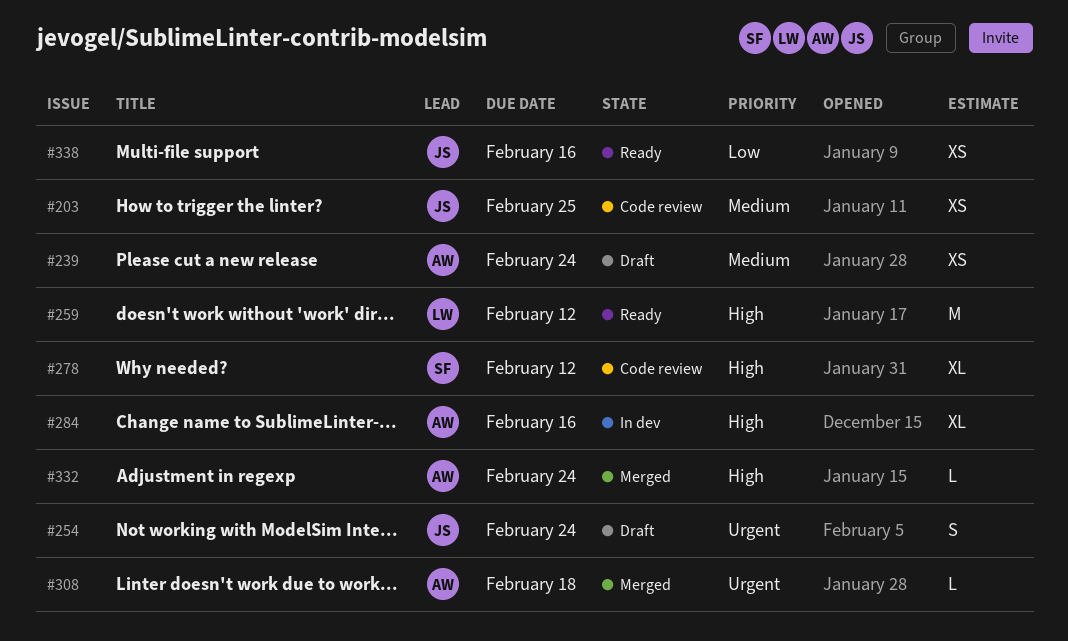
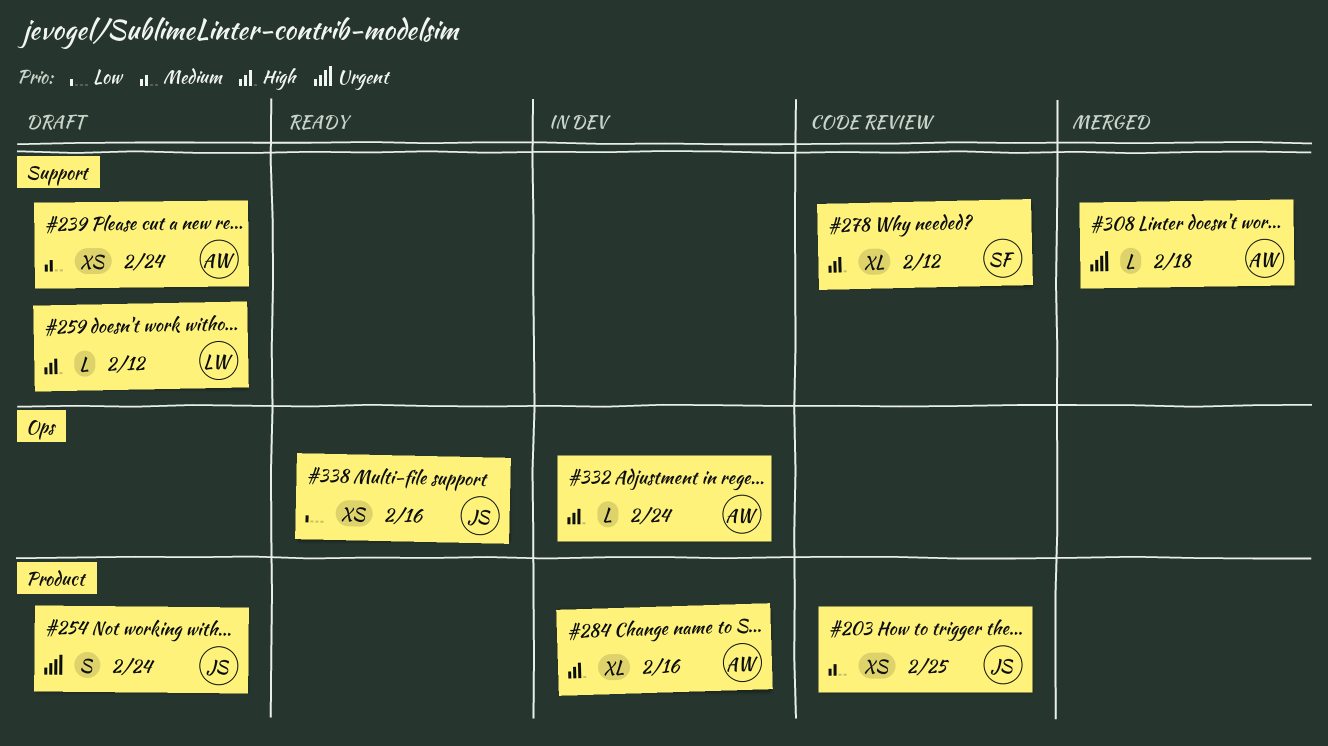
#259, status: Ready -> Draft
#259, estimate: M -> L
#332, status: Merged -> In dev

